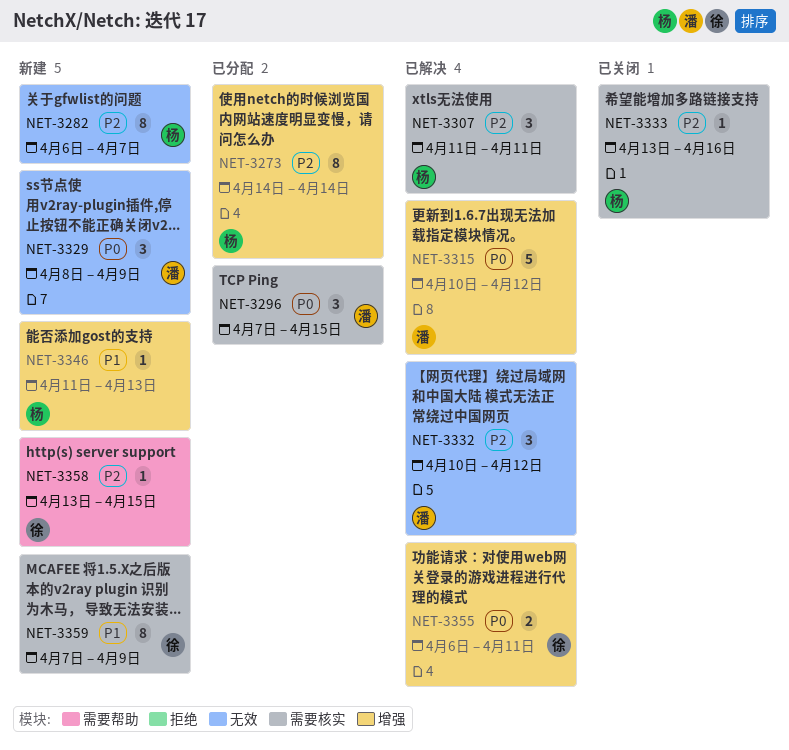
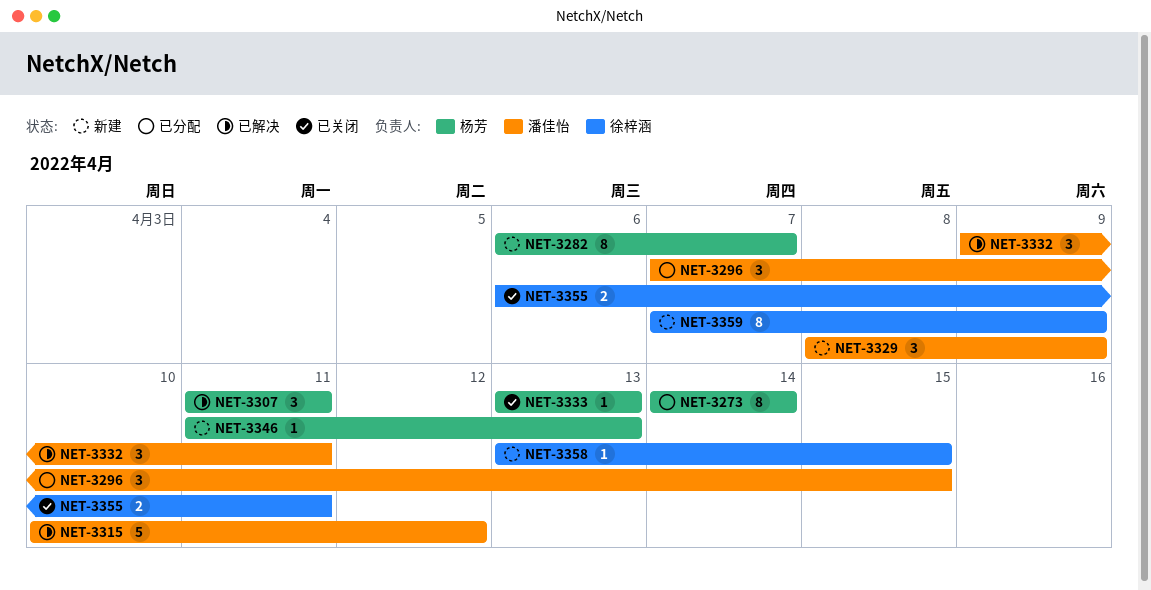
NET-3332, start: Apr 10 -> Apr 9
NET-3332, due: Apr 12 -> Apr 11
NET-3333, due: Apr 16 -> Apr 13
NET-3355, status: 已解决 -> 已关闭

